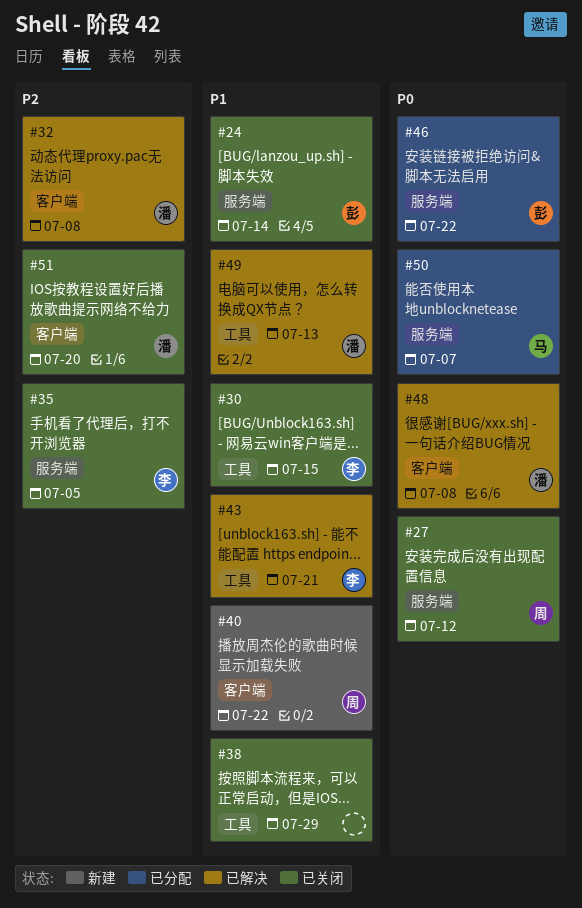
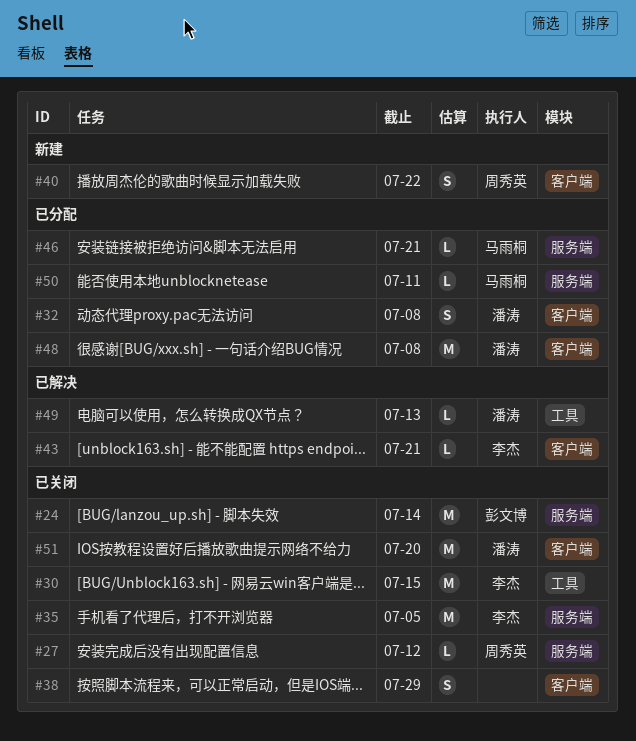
#32, status: 已解决 -> 已分配
#38, label: 工具 -> 客户端
#43, label: 工具 -> 客户端
#46, owner: 彭文博 -> 马雨桐
#46, due: Jul 22 -> Jul 21
#48, status: 已解决 -> 已分配
#50, due: Jul 7 -> Jul 11

